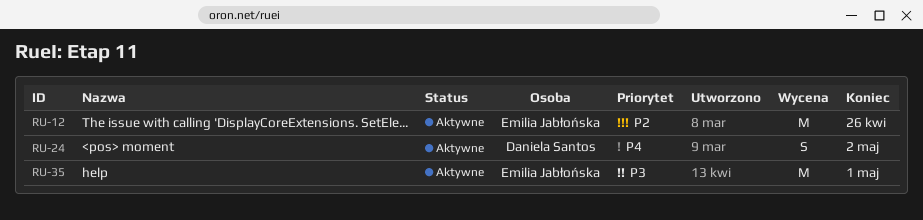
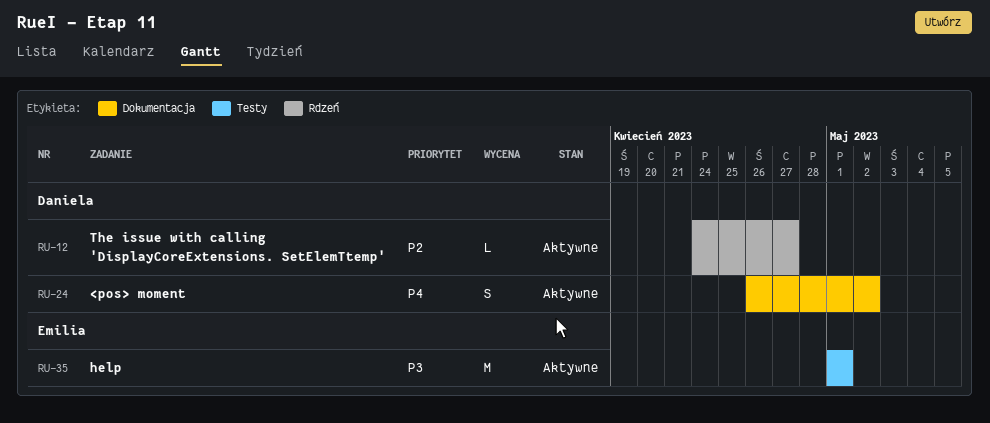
RU-12, owner: Emilia Jabłońska -> Daniela Santos
RU-12, estimate: M -> L
RU-12, due: Apr 26 -> Apr 27

